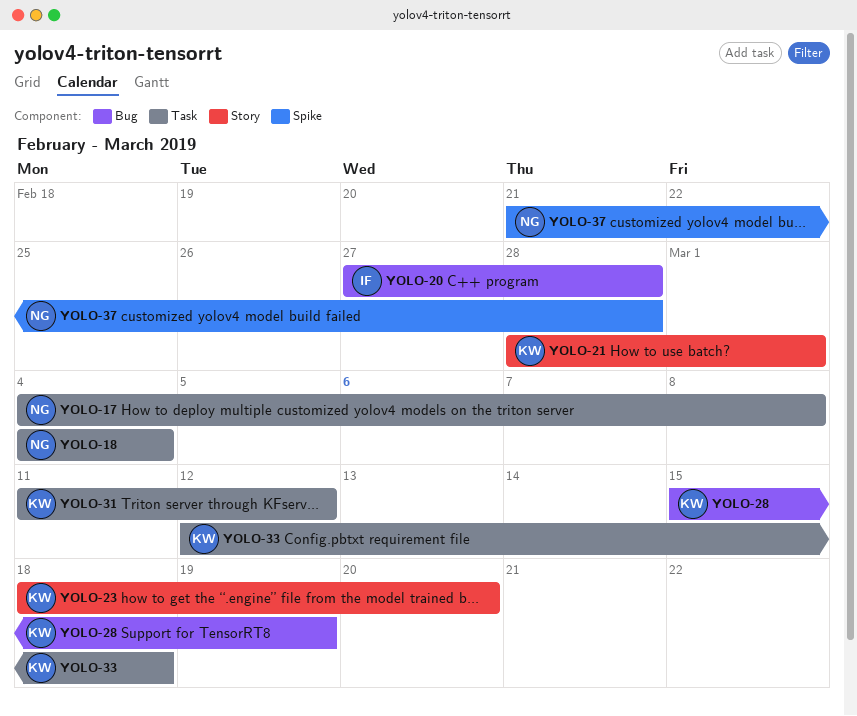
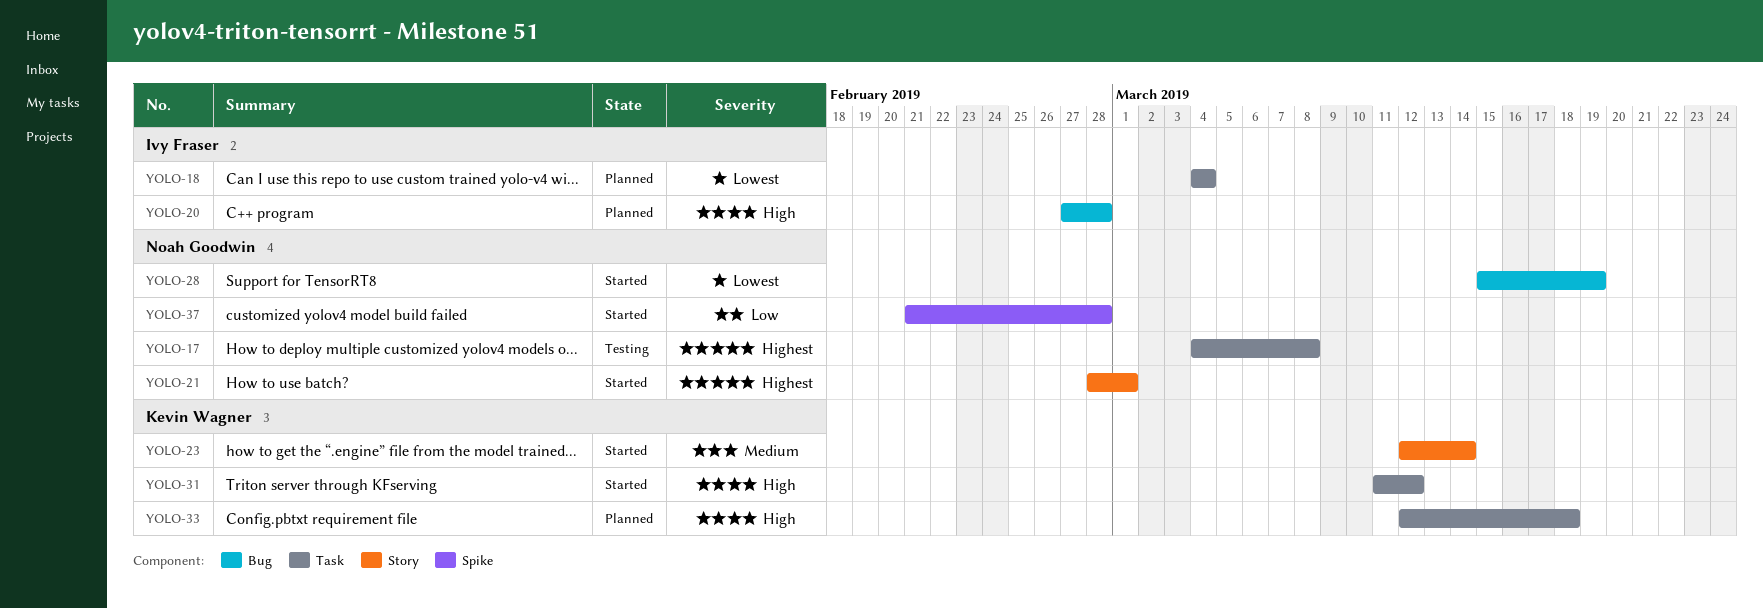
YOLO-18, owner: Noah Goodwin -> Ivy Fraser
YOLO-21, owner: Kevin Wagner -> Noah Goodwin
YOLO-23, start: Mar 18 -> Mar 12
YOLO-23, due: Mar 20 -> Mar 14
YOLO-28, owner: Kevin Wagner -> Noah Goodwin

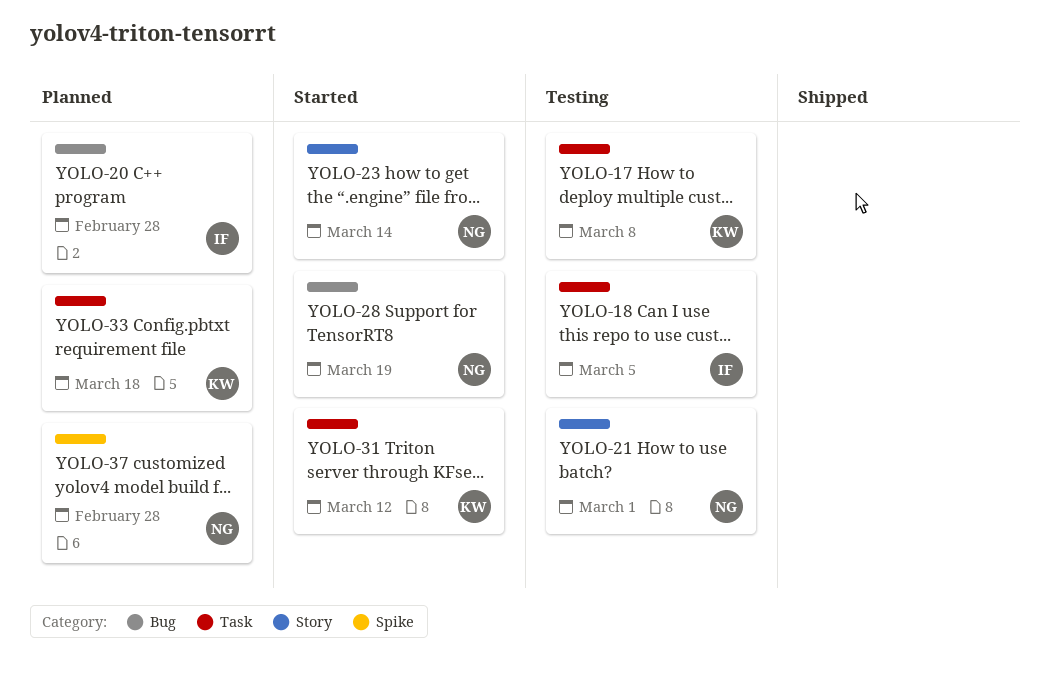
YOLO-17, owner: Noah Goodwin -> Kevin Wagner
YOLO-18, status: Planned -> Testing
YOLO-18, due: Mar 4 -> Mar 5
YOLO-21, status: Started -> Testing
YOLO-23, owner: Kevin Wagner -> Noah Goodwin
YOLO-37, status: Started -> Planned

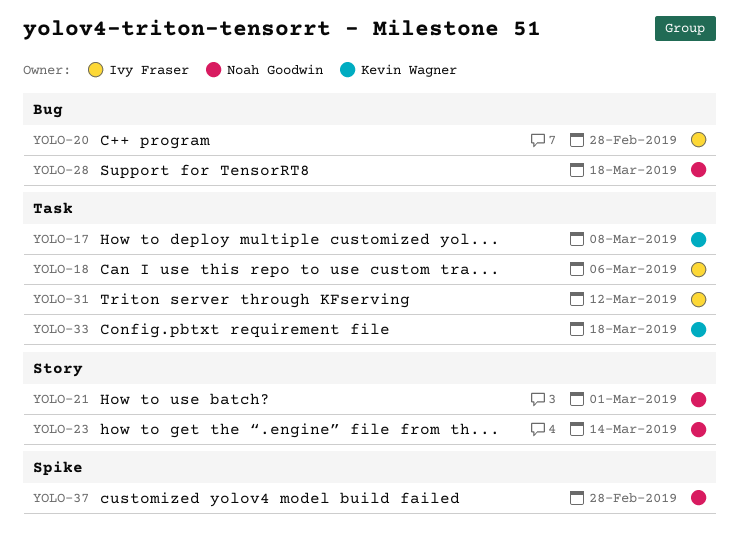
YOLO-18, due: Mar 5 -> Mar 6
YOLO-28, due: Mar 19 -> Mar 18
YOLO-31, owner: Kevin Wagner -> Ivy Fraser

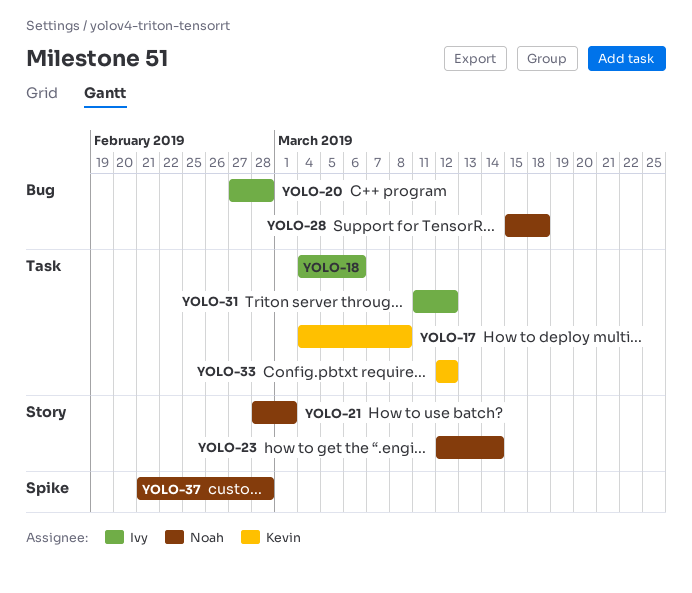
YOLO-33, due: Mar 18 -> Mar 12

